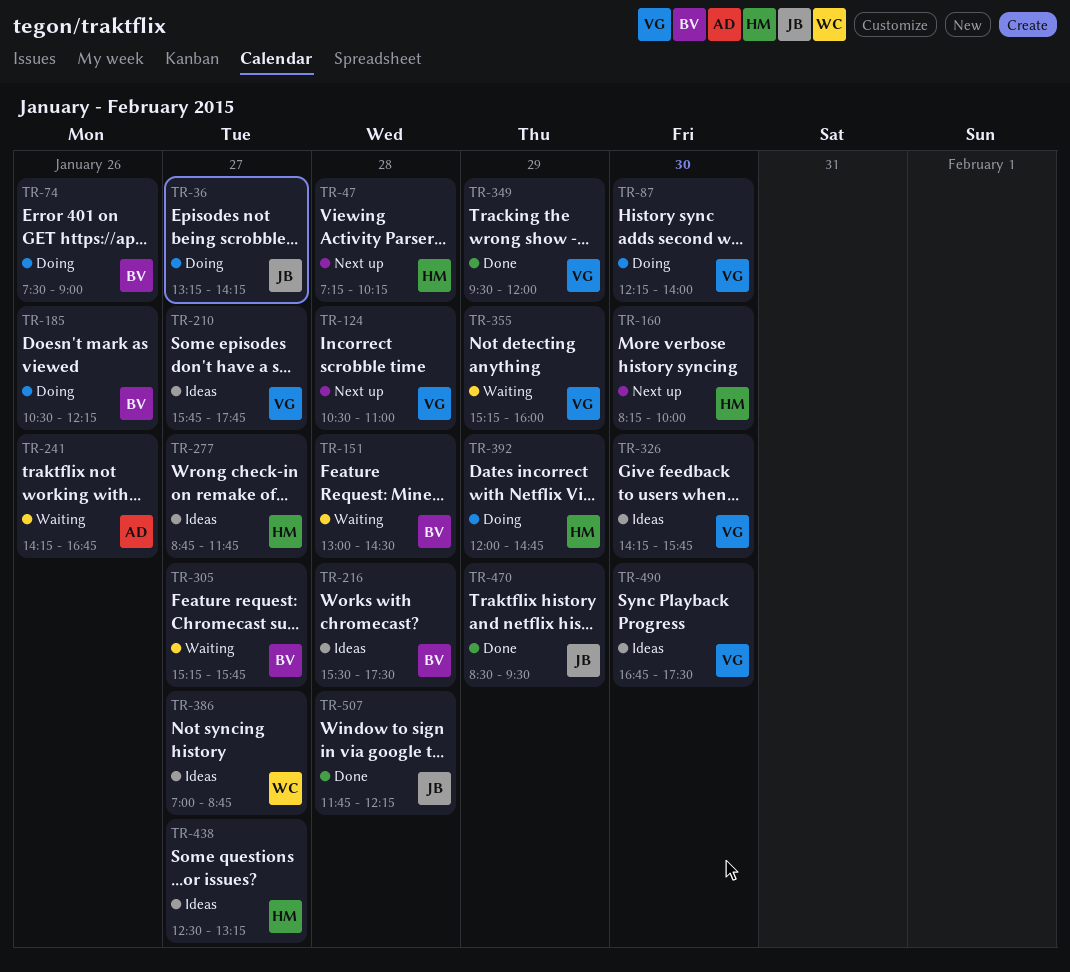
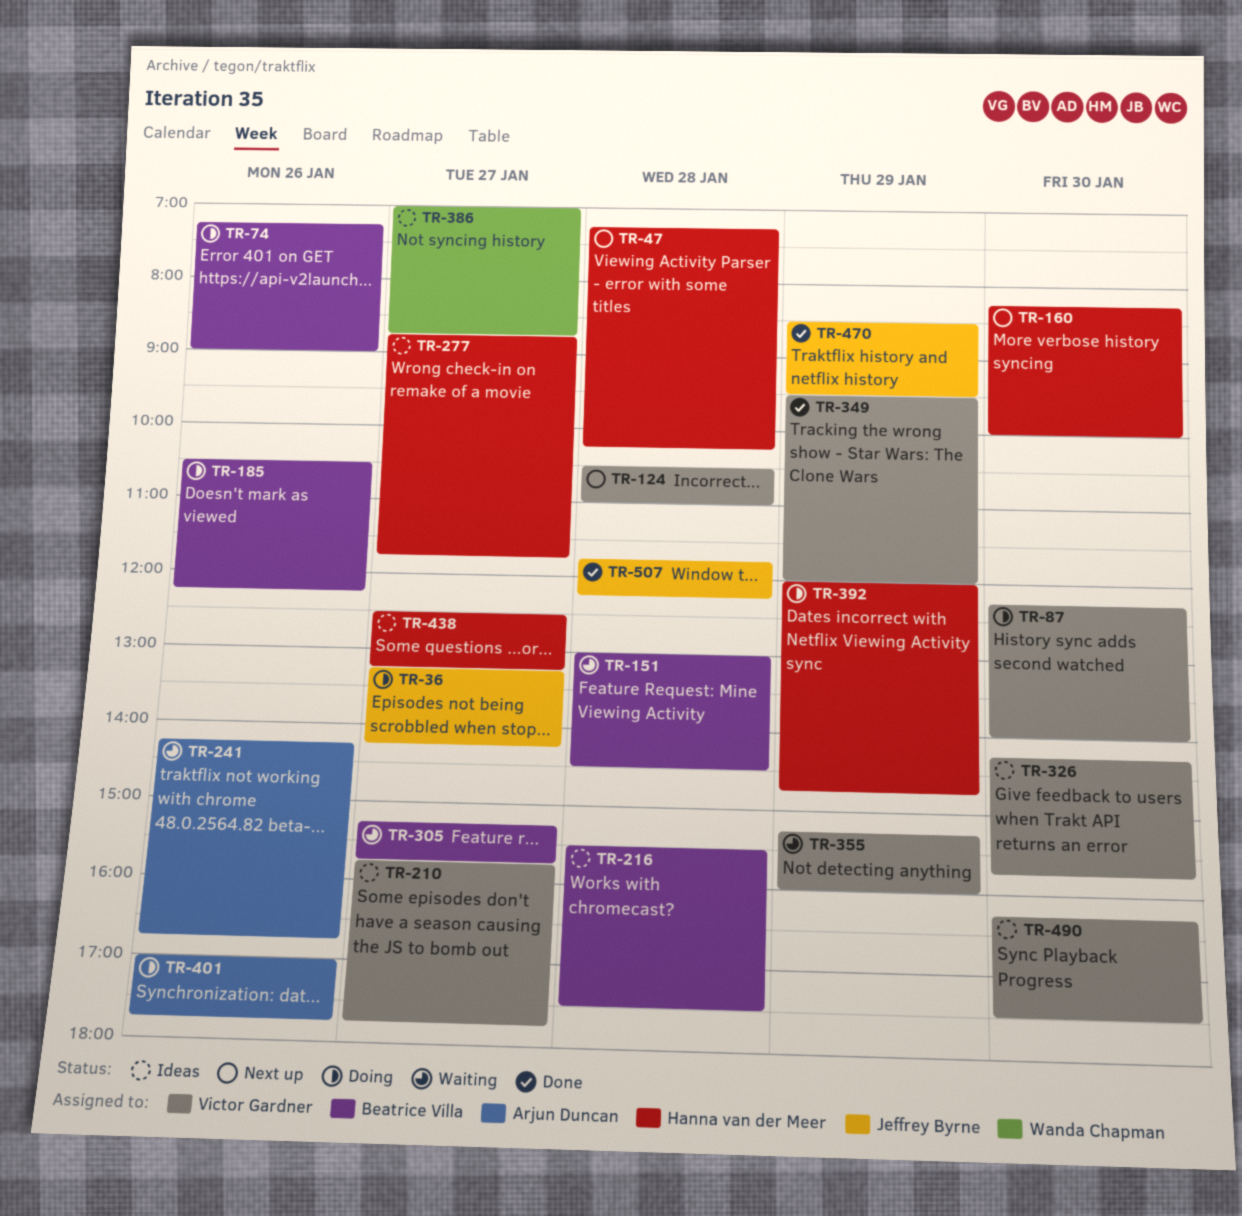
TR-74, begins: 07:30 -> 07:15
TR-401: none -> present
TR-490, begins: 16:45 -> 16:15

